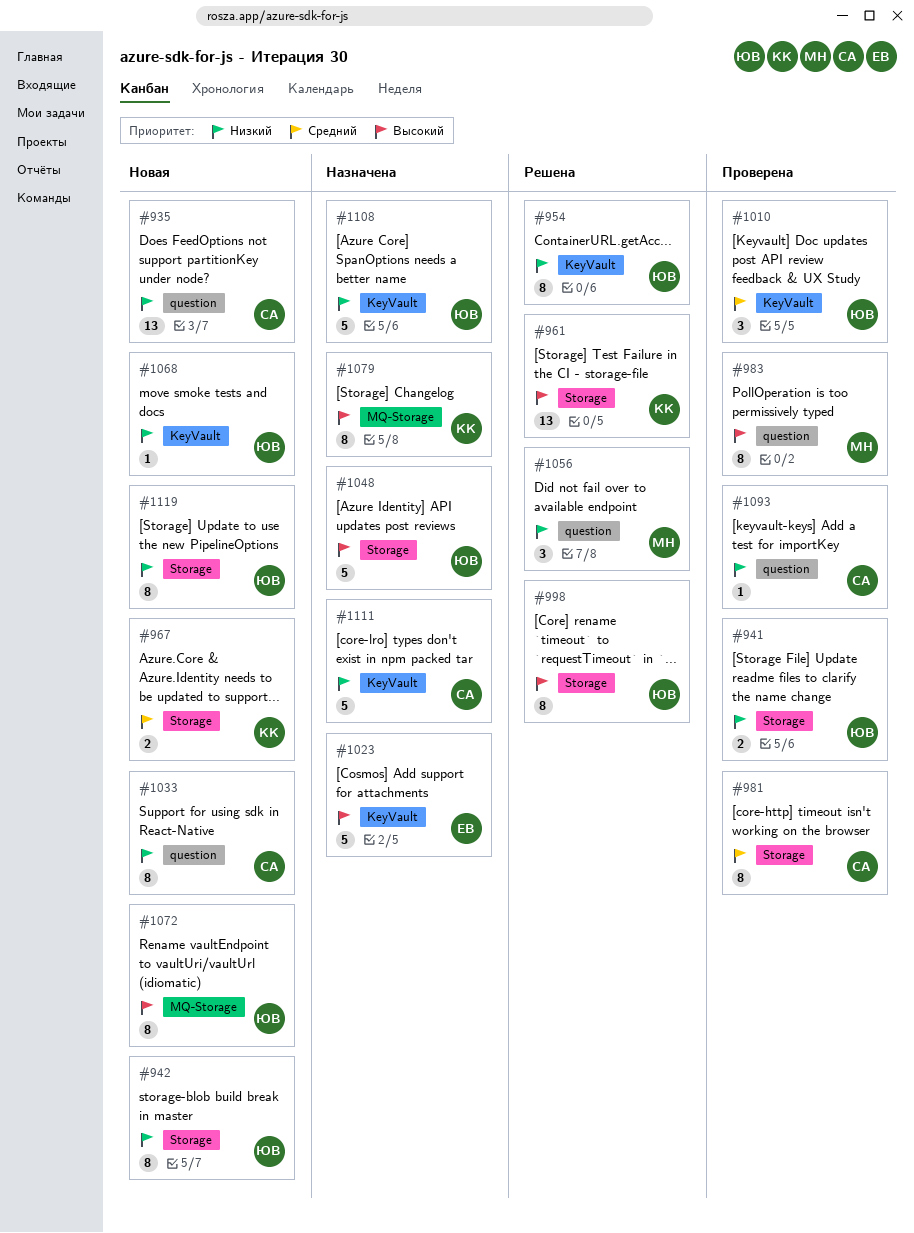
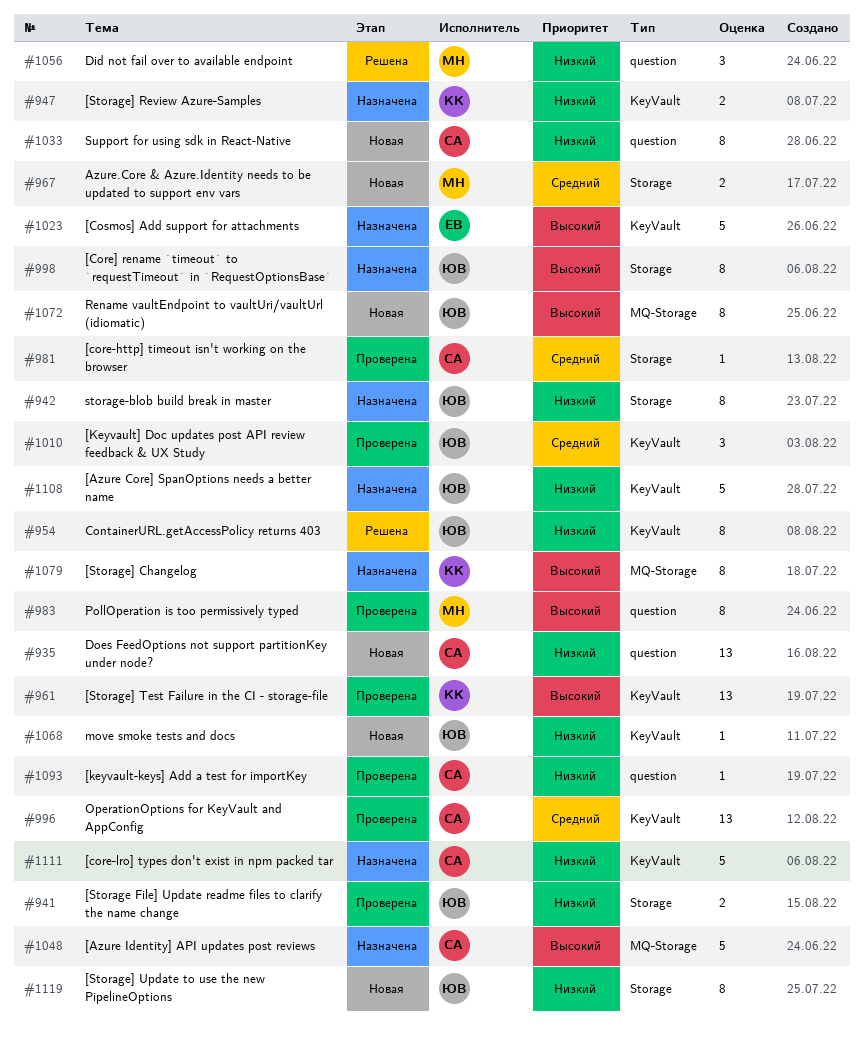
#942, status: Новая -> Назначена
#947: none -> present
#961, status: Решена -> Проверена
#961, label: Storage -> KeyVault
#967, owner: КК -> МН
#981, estimate: 8 -> 1
#996: none -> present
#998, status: Решена -> Назначена
#1048, owner: ЮВ -> СА
#1048, label: Storage -> MQ-Storage

